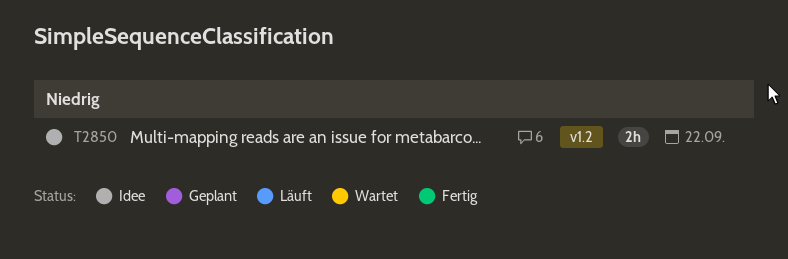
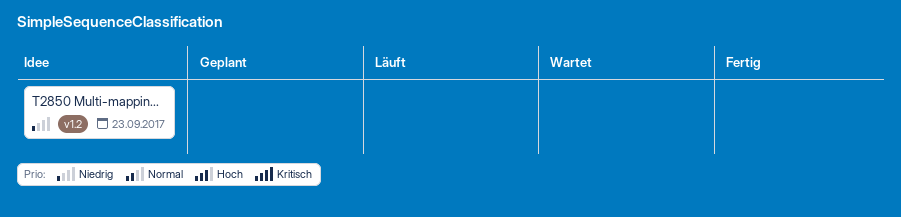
T2850, due: Sep 22 -> Sep 23

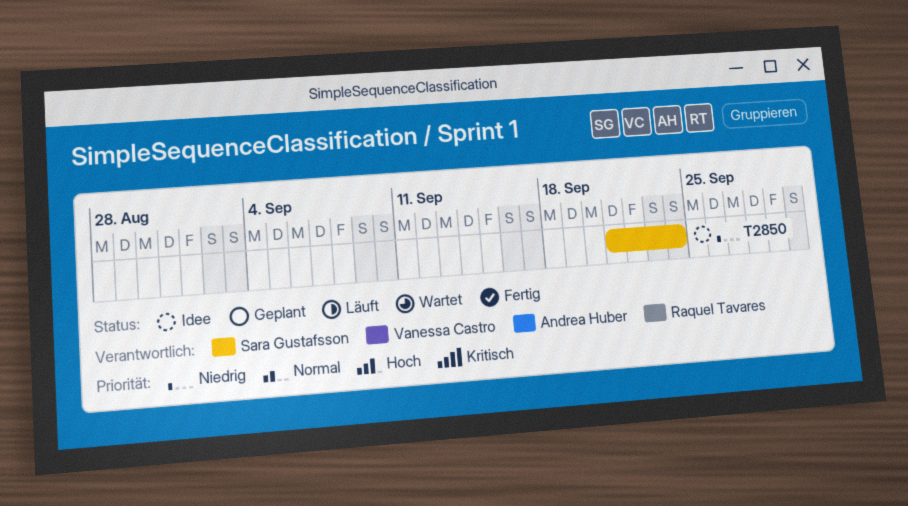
T2850, due: Sep 23 -> Sep 24

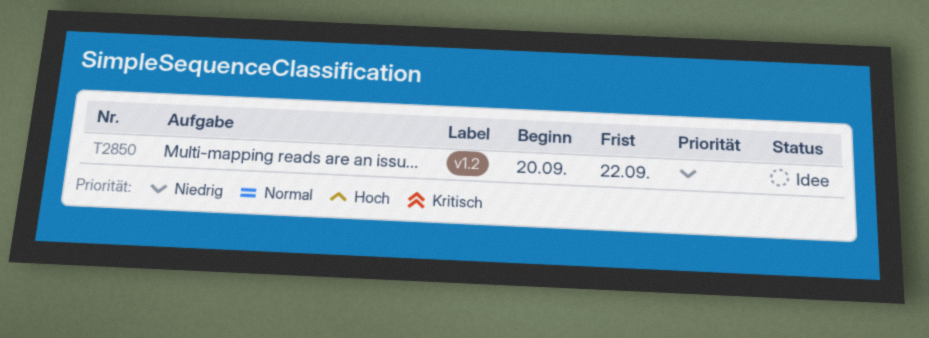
T2850, start: Sep 21 -> Sep 20
T2850, due: Sep 24 -> Sep 22

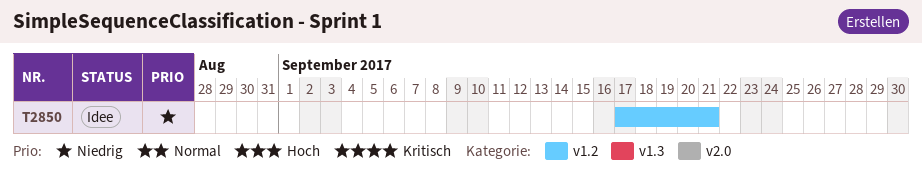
T2850, start: Sep 20 -> Sep 17
T2850, due: Sep 22 -> Sep 21

